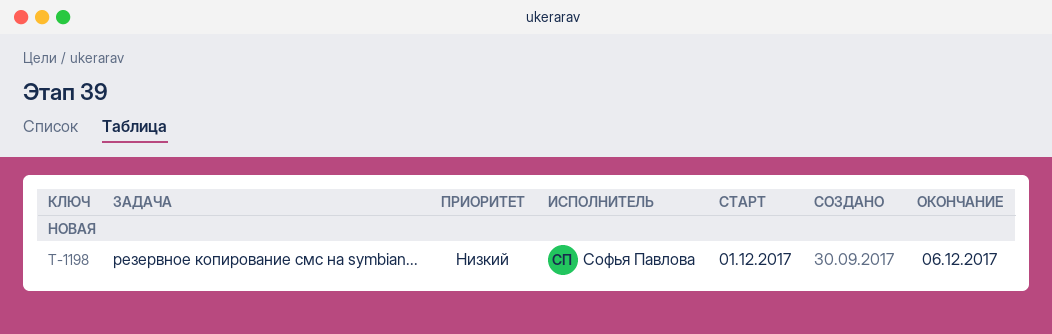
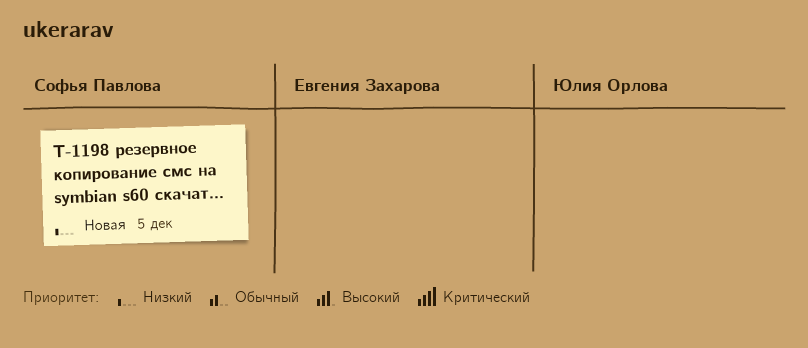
T-1198, due: Dec 6 -> Dec 5

